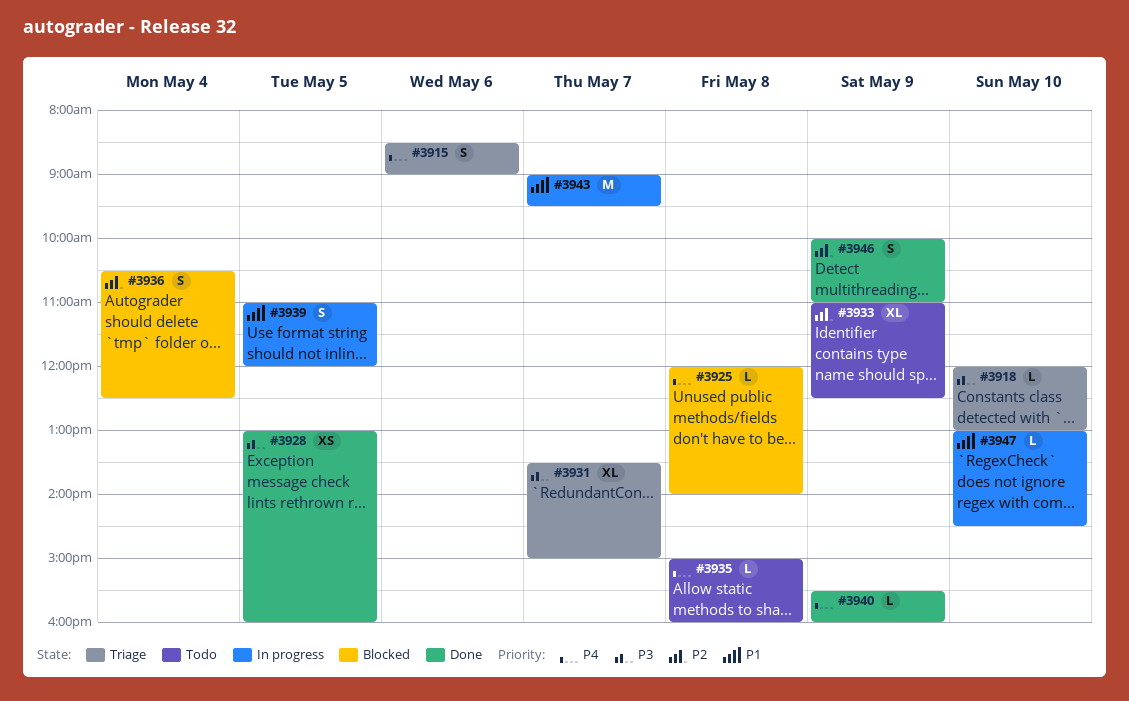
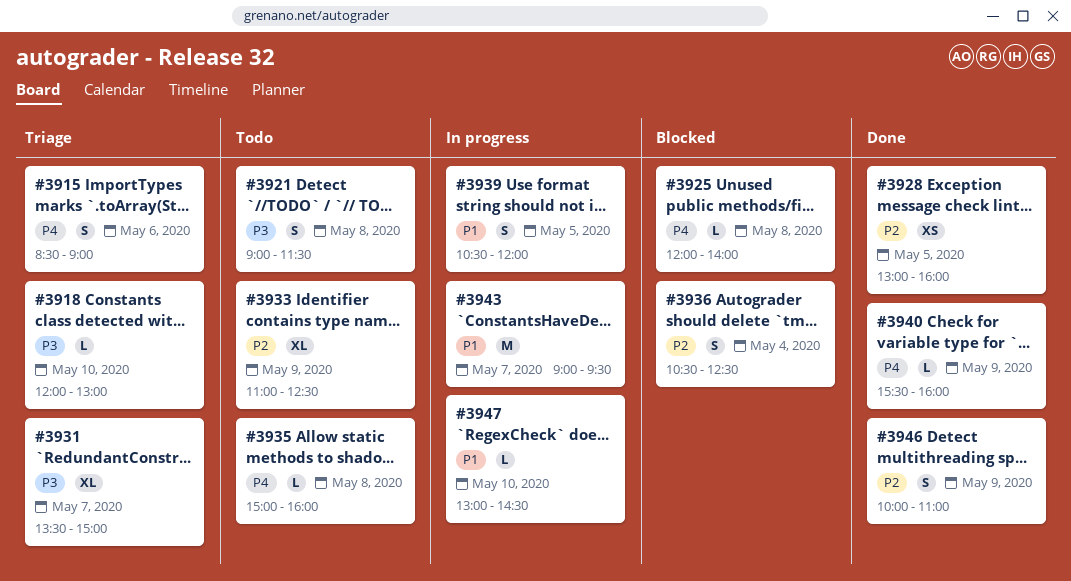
#3921: none -> present
#3928, priority: P3 -> P2
#3939, begins: 11:00 -> 10:30

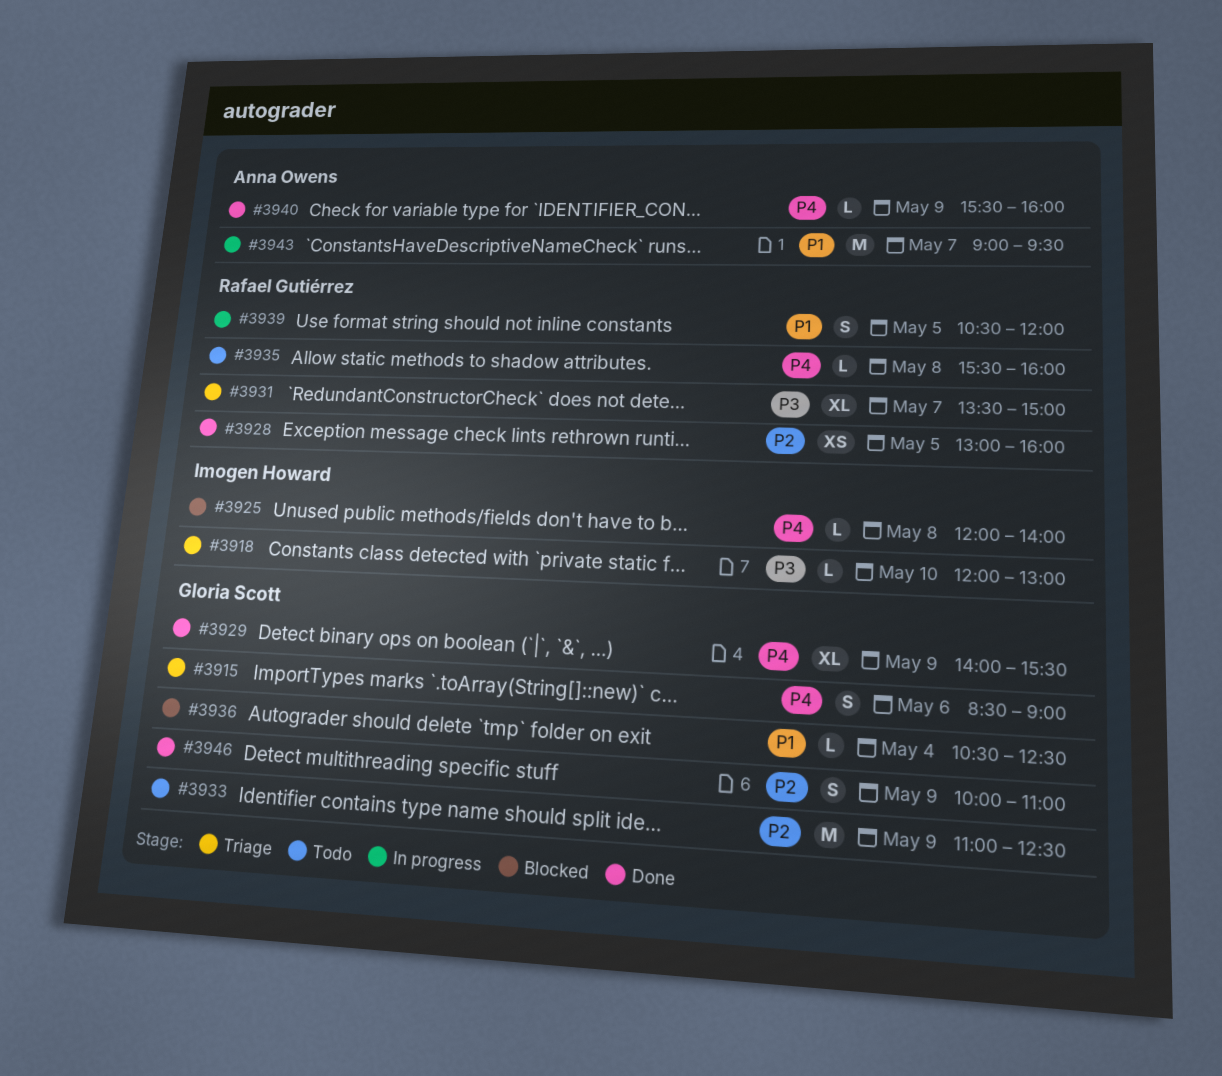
#3921: present -> none
#3929: none -> present
#3933, estimate: XL -> M
#3935, begins: 15:00 -> 15:30
#3936, priority: P2 -> P1
#3936, estimate: S -> L
#3947: present -> none

